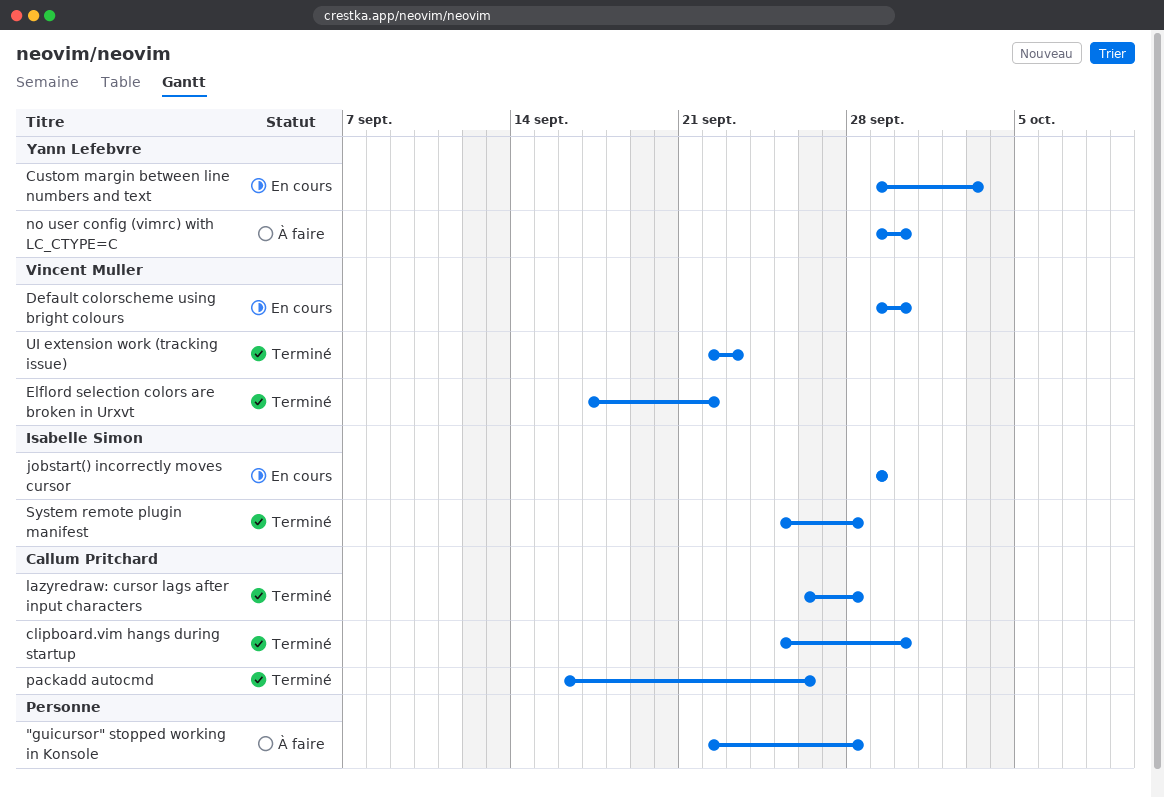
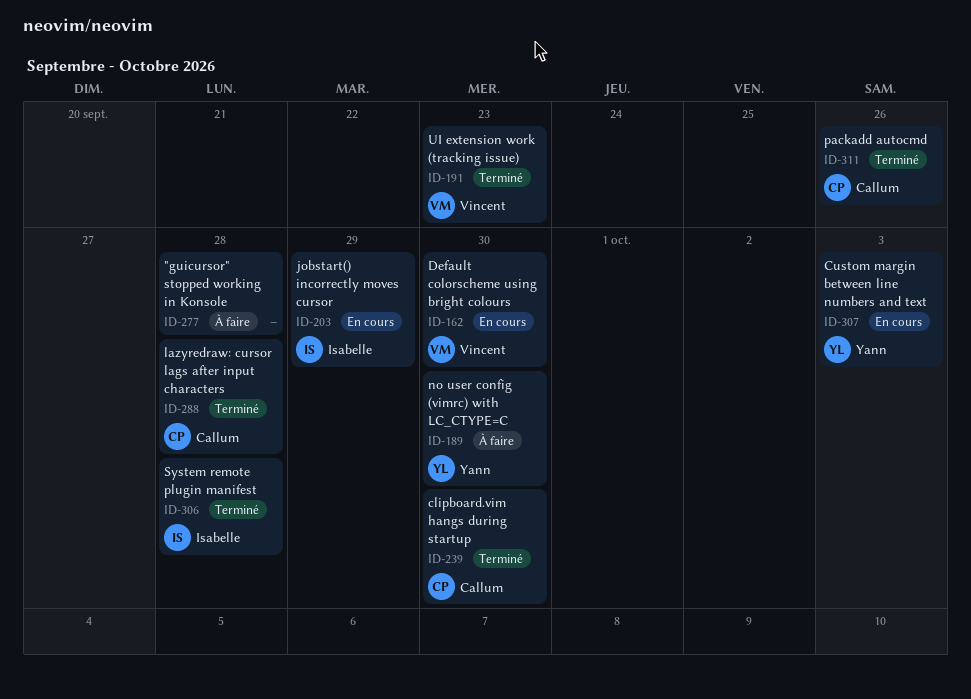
Elflord selection colors are broken in Urxvt: present -> none

